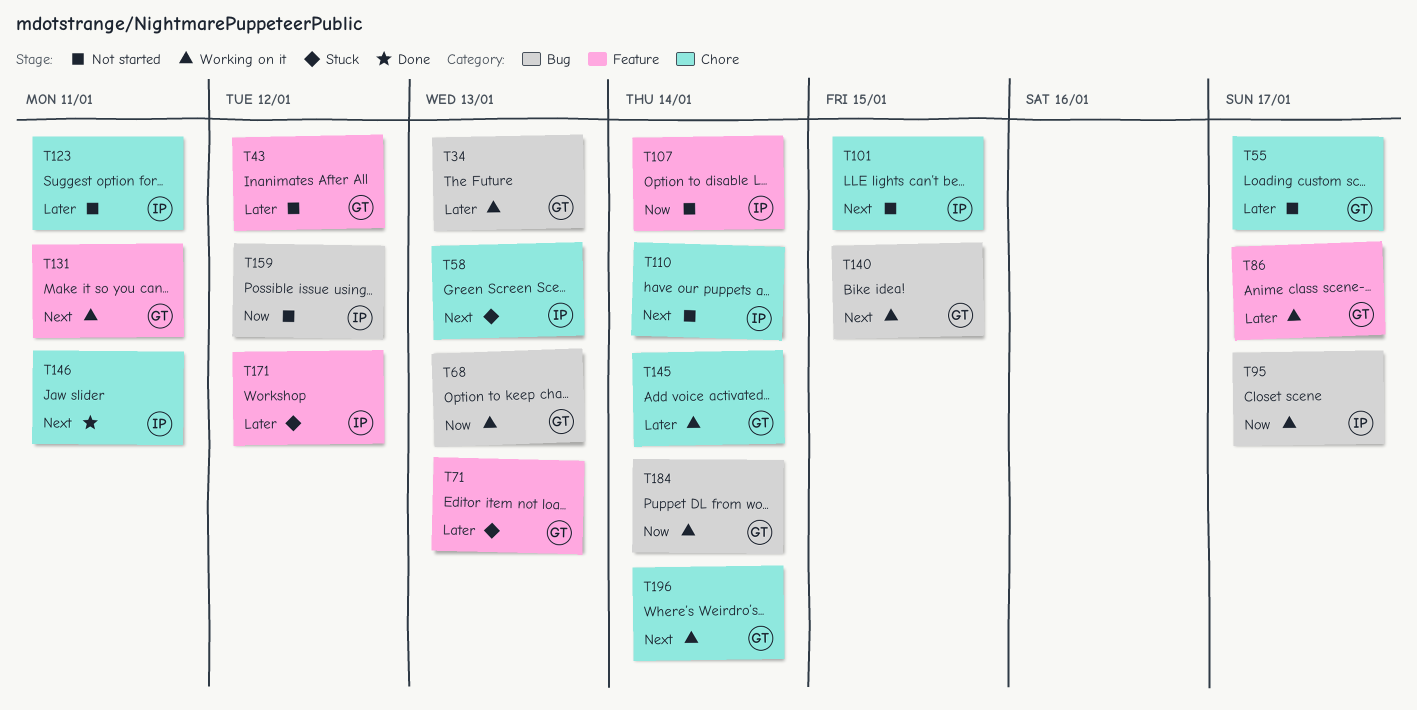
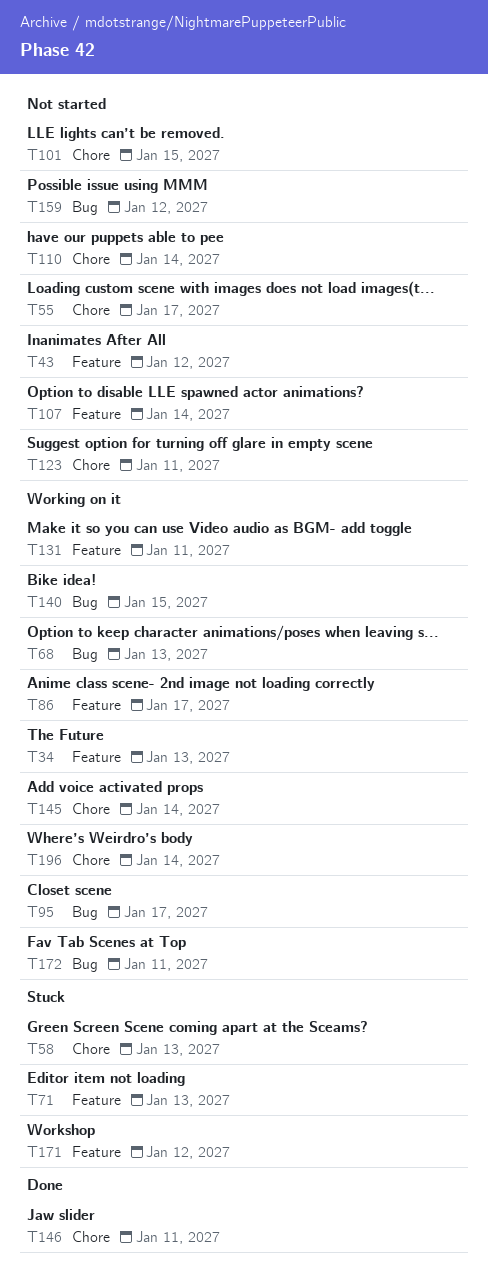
T34, label: Bug -> Feature
T172: none -> present
T184: present -> none

